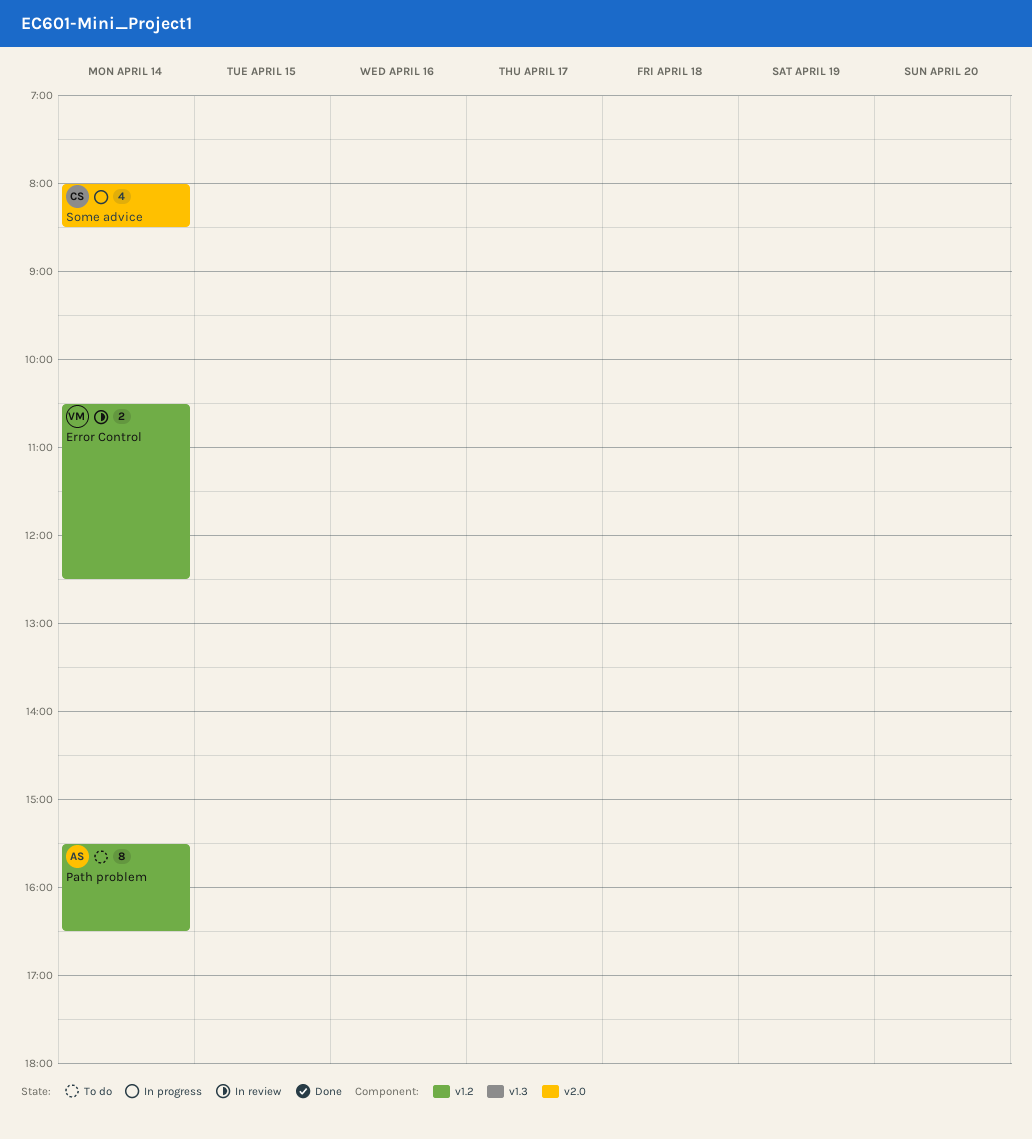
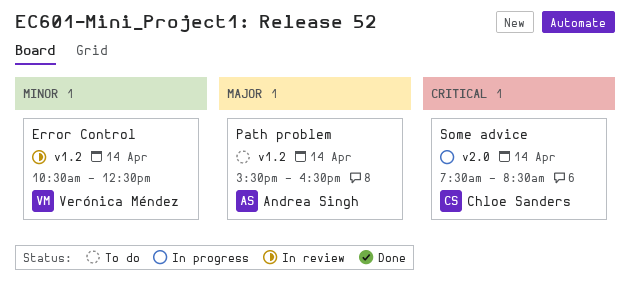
Some advice, begins: 08:00 -> 07:30

